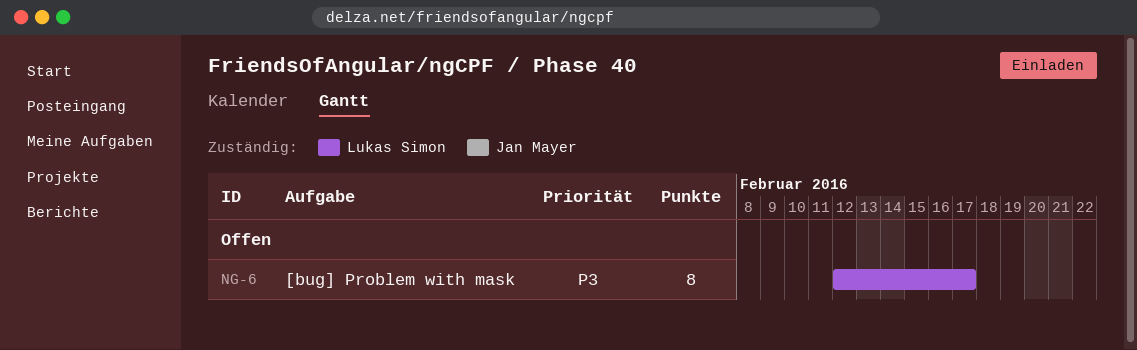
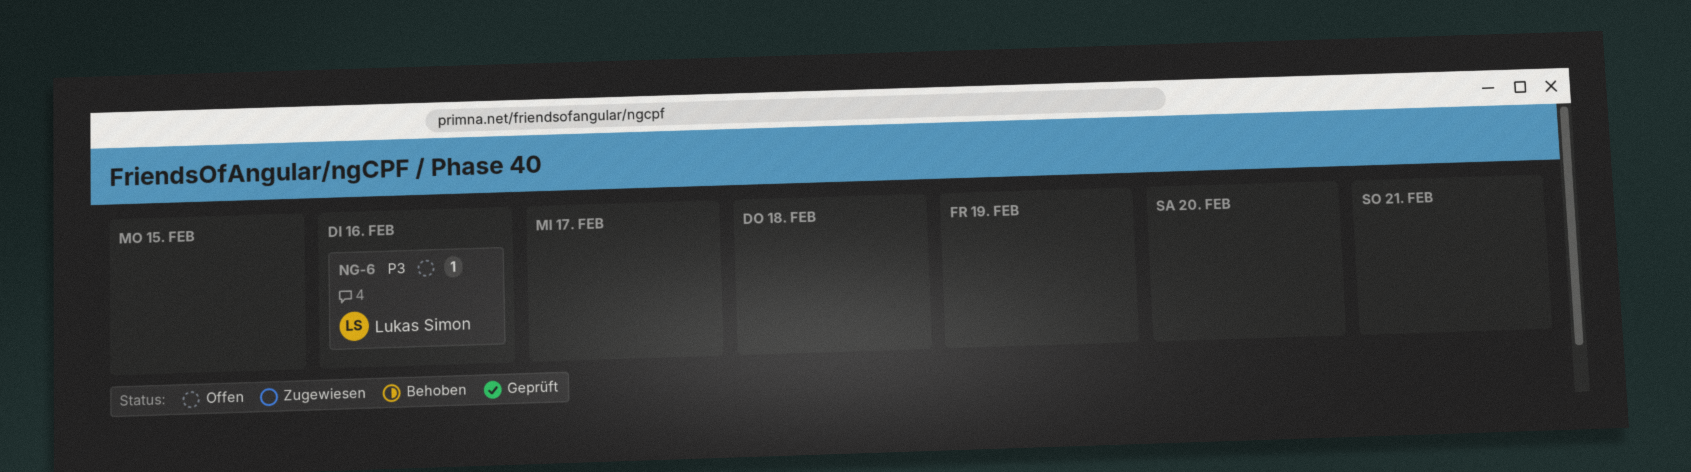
NG-6, estimate: 8 -> 1
NG-6, due: Feb 17 -> Feb 16

